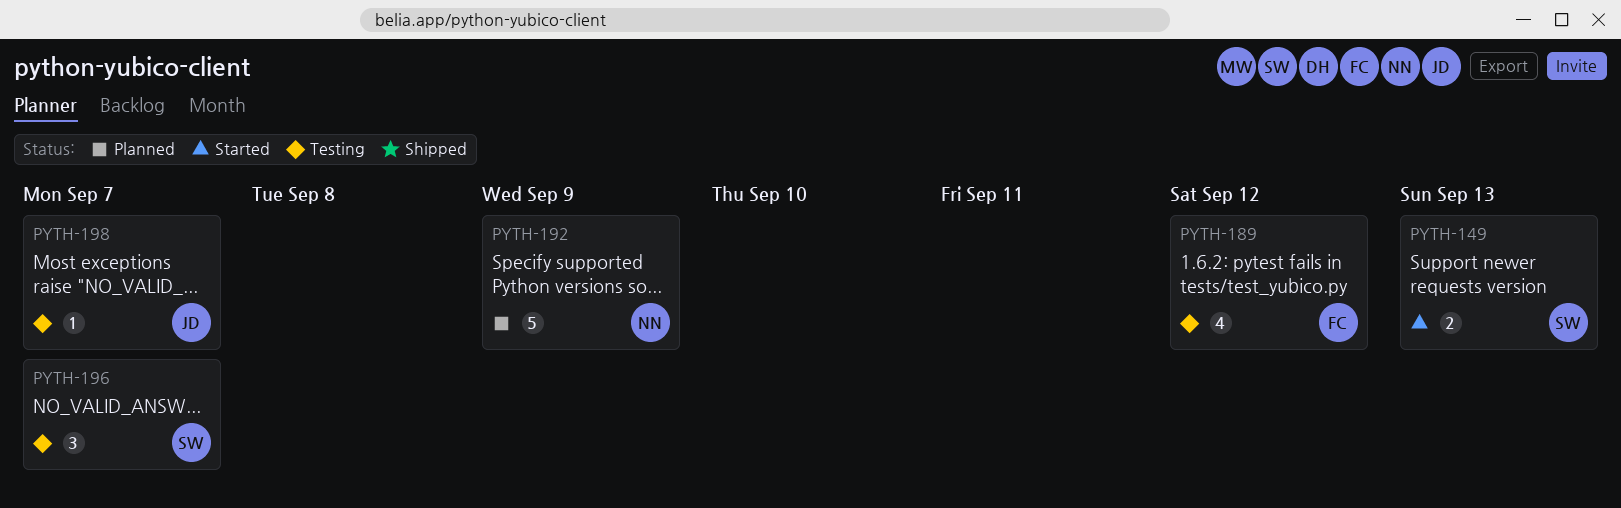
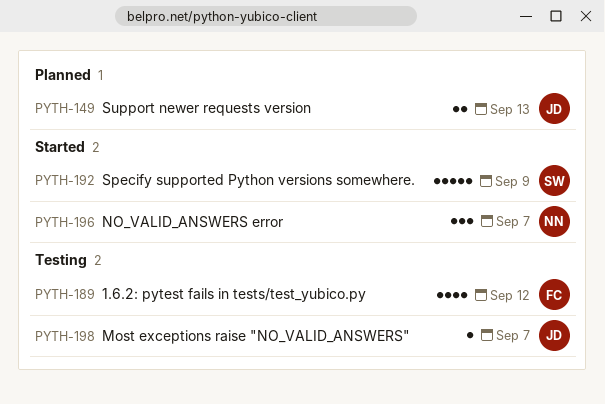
PYTH-149, status: Started -> Planned
PYTH-149, owner: SW -> JD
PYTH-192, status: Planned -> Started
PYTH-192, owner: NN -> SW
PYTH-196, status: Testing -> Started
PYTH-196, owner: SW -> NN

